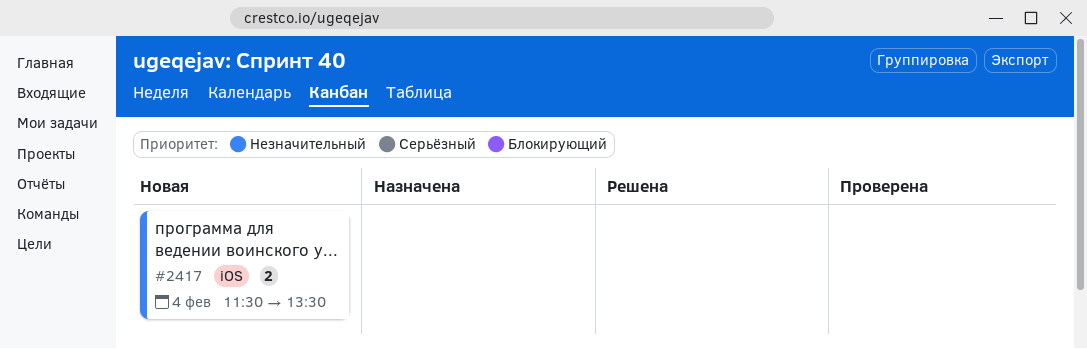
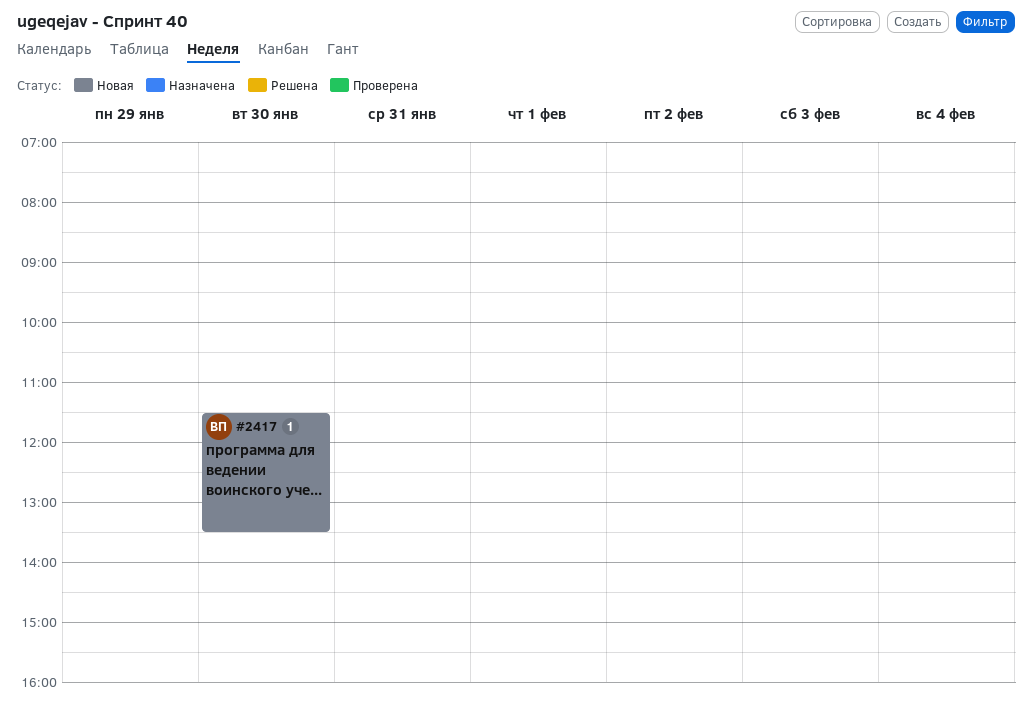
#2417, estimate: 2 -> 1
#2417, day: Feb 4 -> Jan 30

